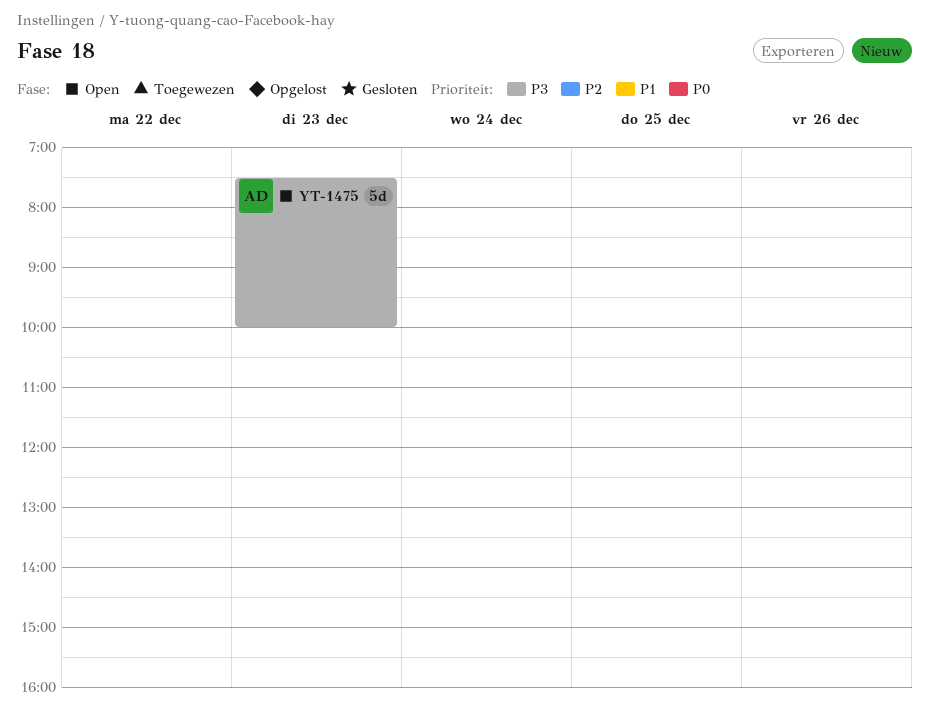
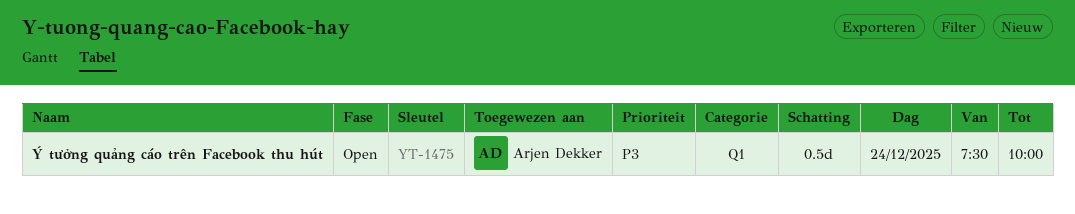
YT-1475, estimate: 5d -> 0.5d
YT-1475, day: Dec 23 -> Dec 24

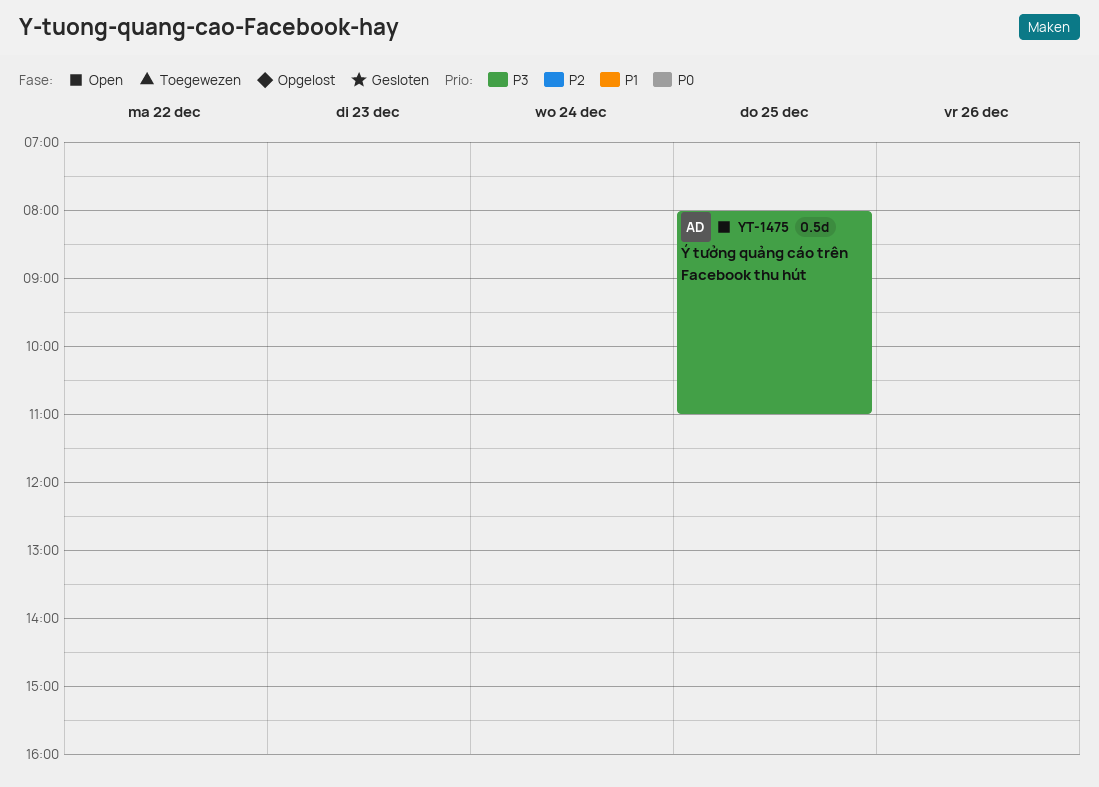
YT-1475, day: Dec 24 -> Dec 25
YT-1475, begins: 07:30 -> 08:00
YT-1475, ends: 10:00 -> 11:00

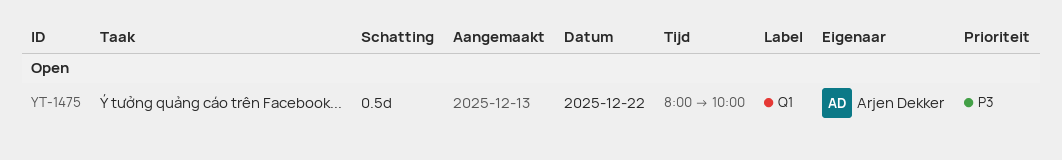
YT-1475, day: Dec 25 -> Dec 22
YT-1475, ends: 11:00 -> 10:00

